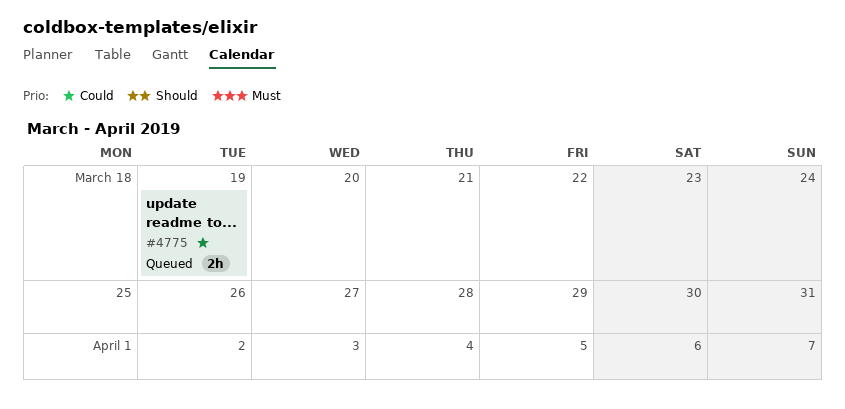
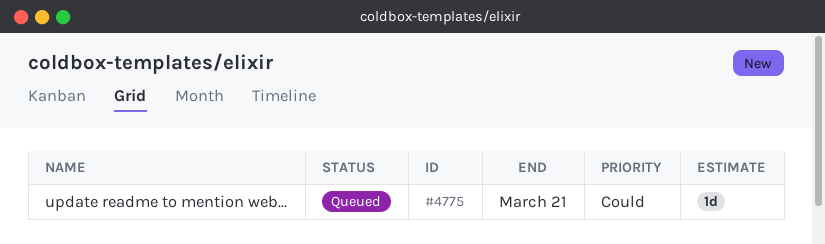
#4775, estimate: 2h -> 1d
#4775, due: Mar 19 -> Mar 21

